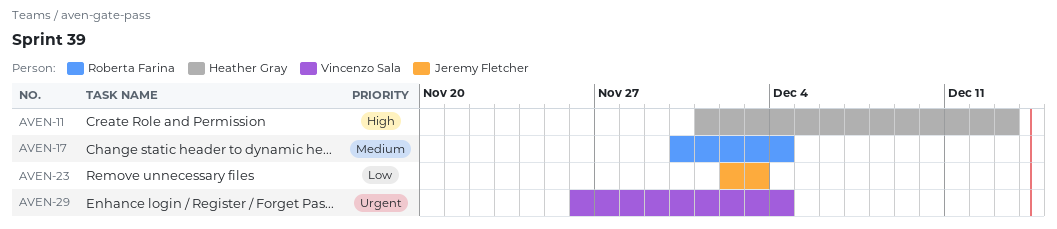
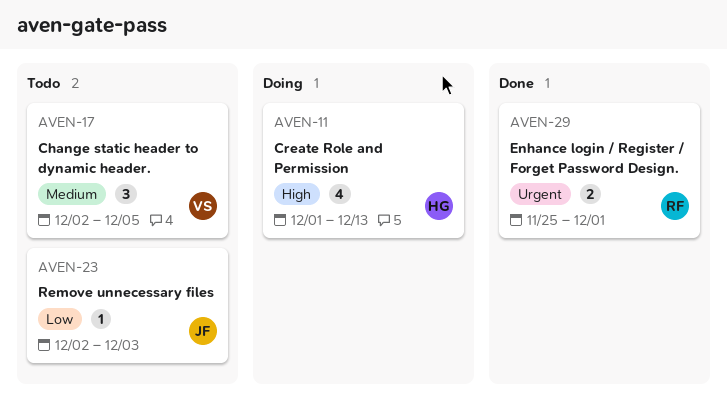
AVEN-17, owner: Roberta Farina -> Vincenzo Sala
AVEN-17, start: Nov 30 -> Dec 2
AVEN-17, due: Dec 4 -> Dec 5
AVEN-29, owner: Vincenzo Sala -> Roberta Farina
AVEN-29, start: Nov 26 -> Nov 25
AVEN-29, due: Dec 4 -> Dec 1

